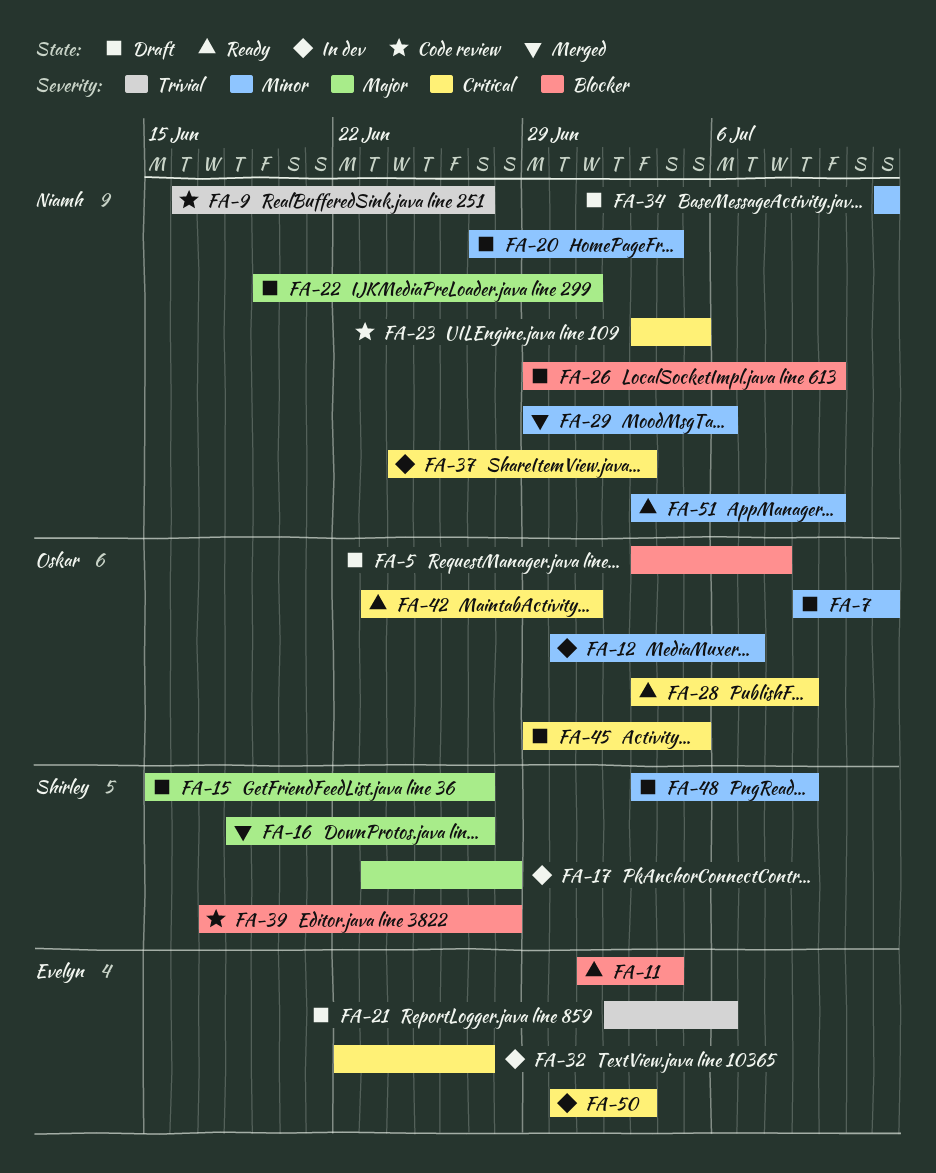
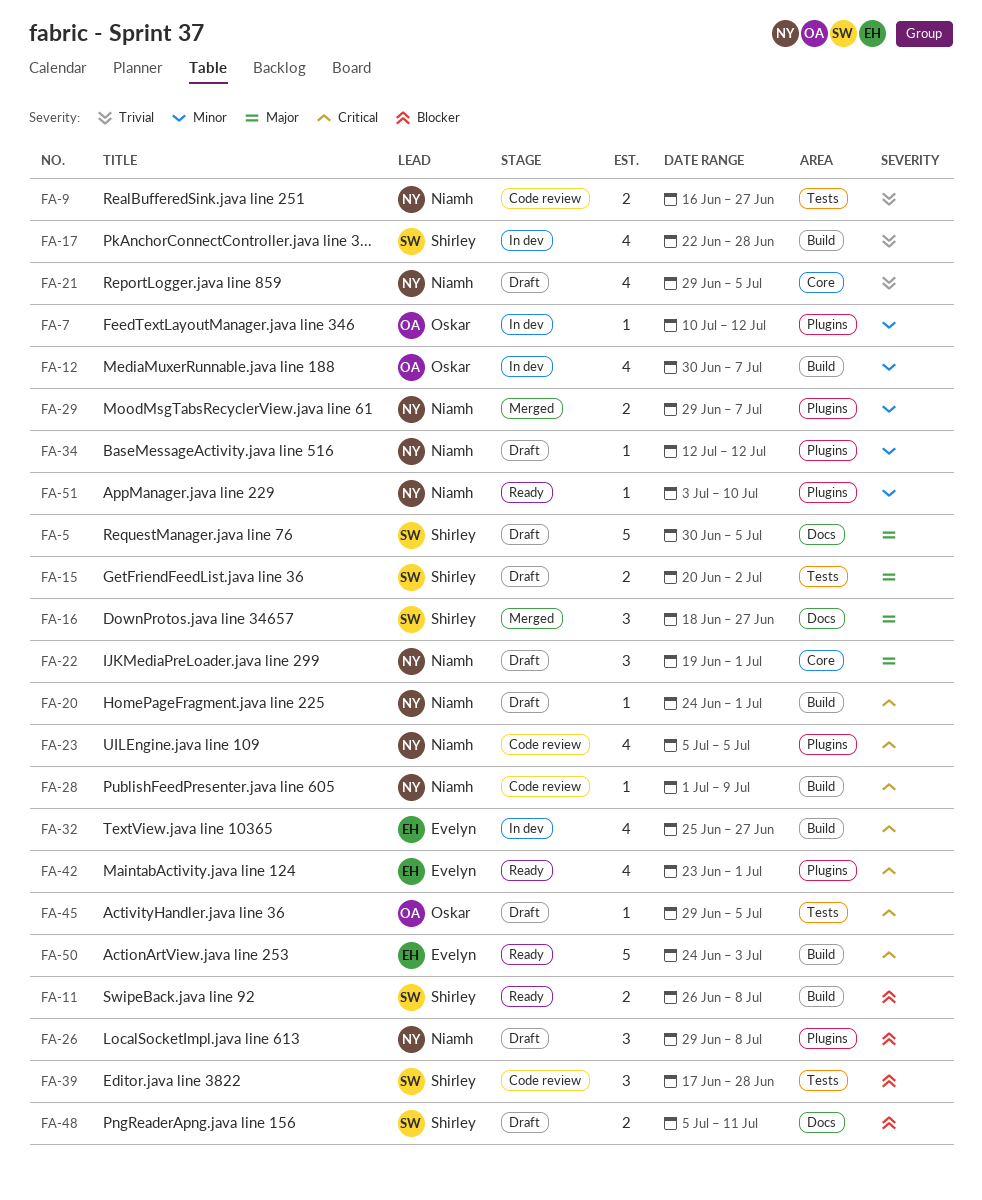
FA-5, owner: Oskar -> Shirley
FA-5, priority: Blocker -> Major
FA-5, start: Jul 3 -> Jun 30
FA-5, due: Jul 8 -> Jul 5
FA-7, status: Draft -> In dev
FA-7, start: Jul 9 -> Jul 10
FA-11, owner: Evelyn -> Shirley
FA-11, start: Jul 1 -> Jun 26
FA-11, due: Jul 4 -> Jul 8
FA-15, start: Jun 15 -> Jun 20
FA-15, due: Jun 27 -> Jul 2
FA-17, priority: Major -> Trivial
FA-17, start: Jun 23 -> Jun 22
FA-20, priority: Minor -> Critical
FA-20, start: Jun 27 -> Jun 24
FA-20, due: Jul 4 -> Jul 1
FA-21, owner: Evelyn -> Niamh
FA-21, start: Jul 2 -> Jun 29
FA-21, due: Jul 6 -> Jul 5
FA-23, start: Jul 3 -> Jul 5
FA-26, due: Jul 10 -> Jul 8
FA-28, status: Ready -> Code review
FA-28, owner: Oskar -> Niamh
FA-28, start: Jul 3 -> Jul 1
FA-29, due: Jul 6 -> Jul 7
FA-32, start: Jun 22 -> Jun 25
FA-37: present -> none
FA-42, owner: Oskar -> Evelyn
FA-48, priority: Minor -> Blocker
FA-48, start: Jul 3 -> Jul 5
FA-48, due: Jul 9 -> Jul 11
FA-50, status: In dev -> Ready
FA-50, start: Jun 30 -> Jun 24

